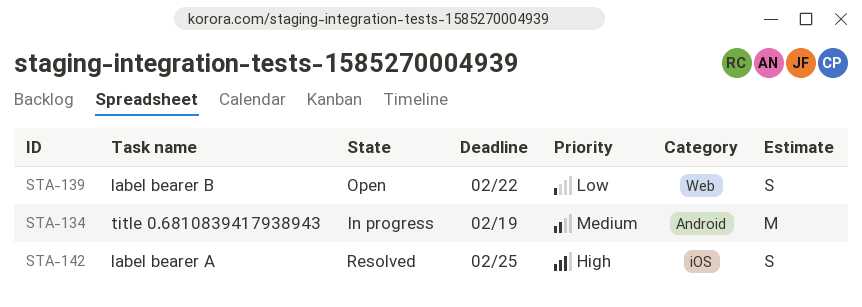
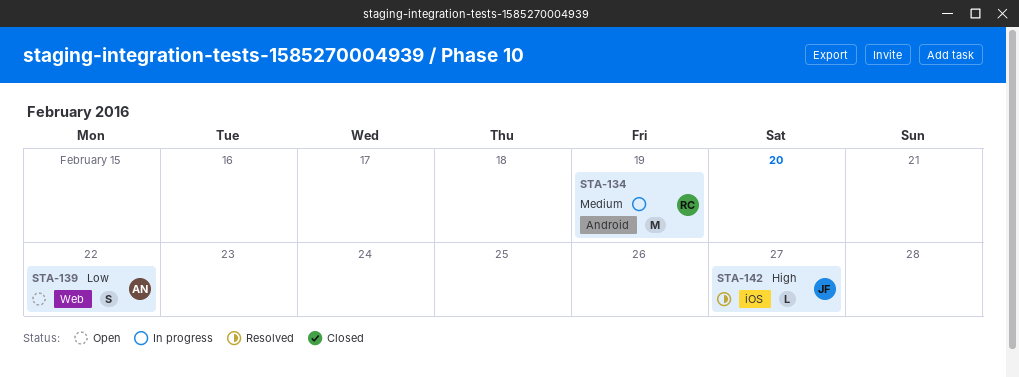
STA-142, estimate: S -> L
STA-142, due: Feb 25 -> Feb 27

